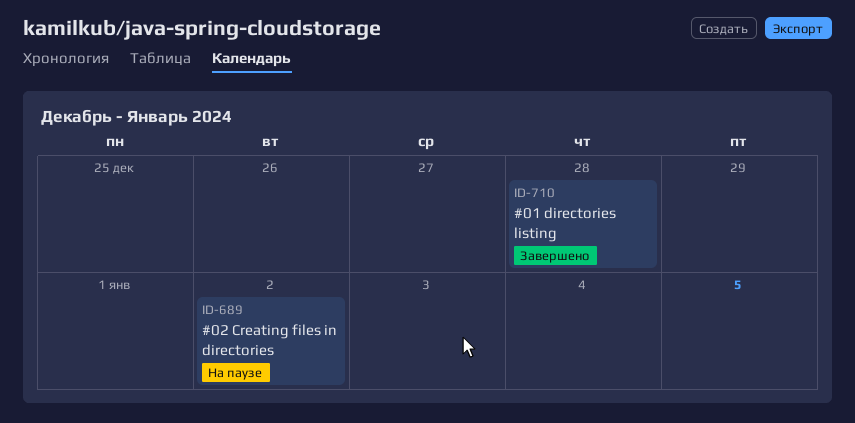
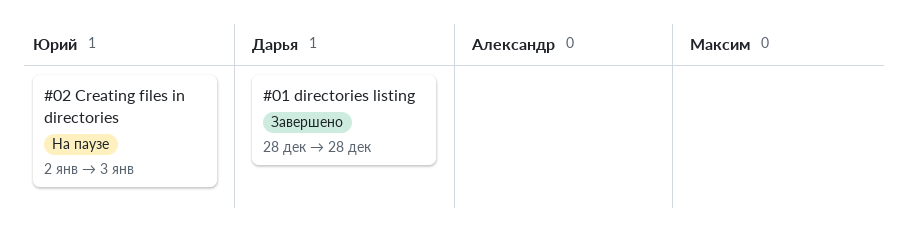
#02 Creating files in directories, due: Jan 2 -> Jan 3

